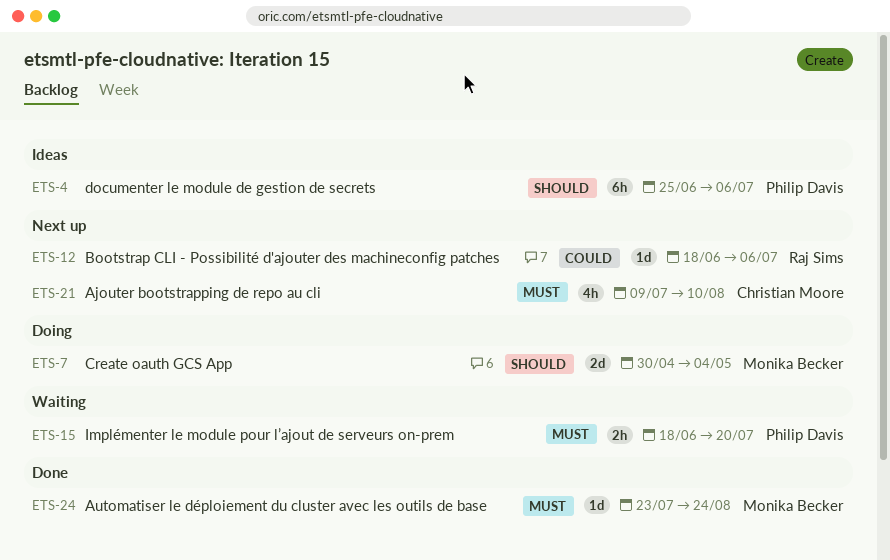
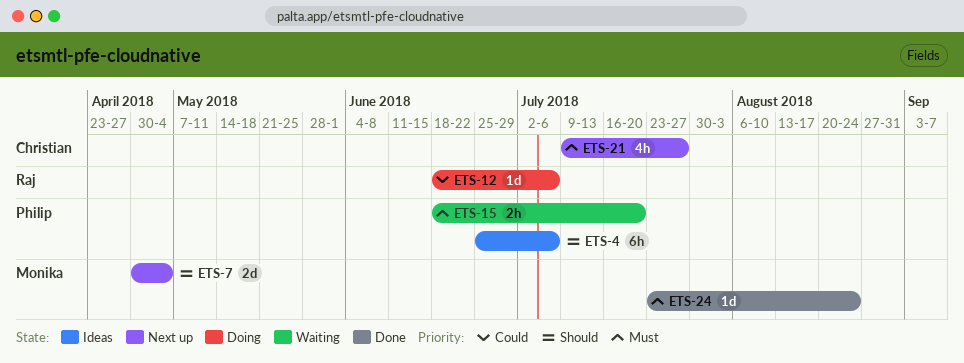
ETS-7, status: Doing -> Next up
ETS-12, status: Next up -> Doing
ETS-21, due: Aug 10 -> Jul 27

